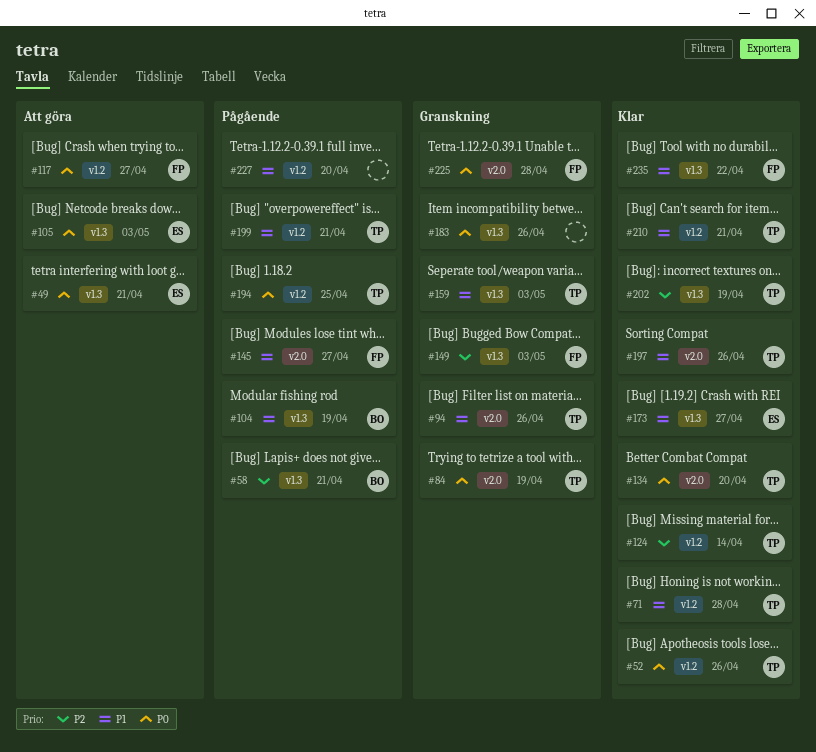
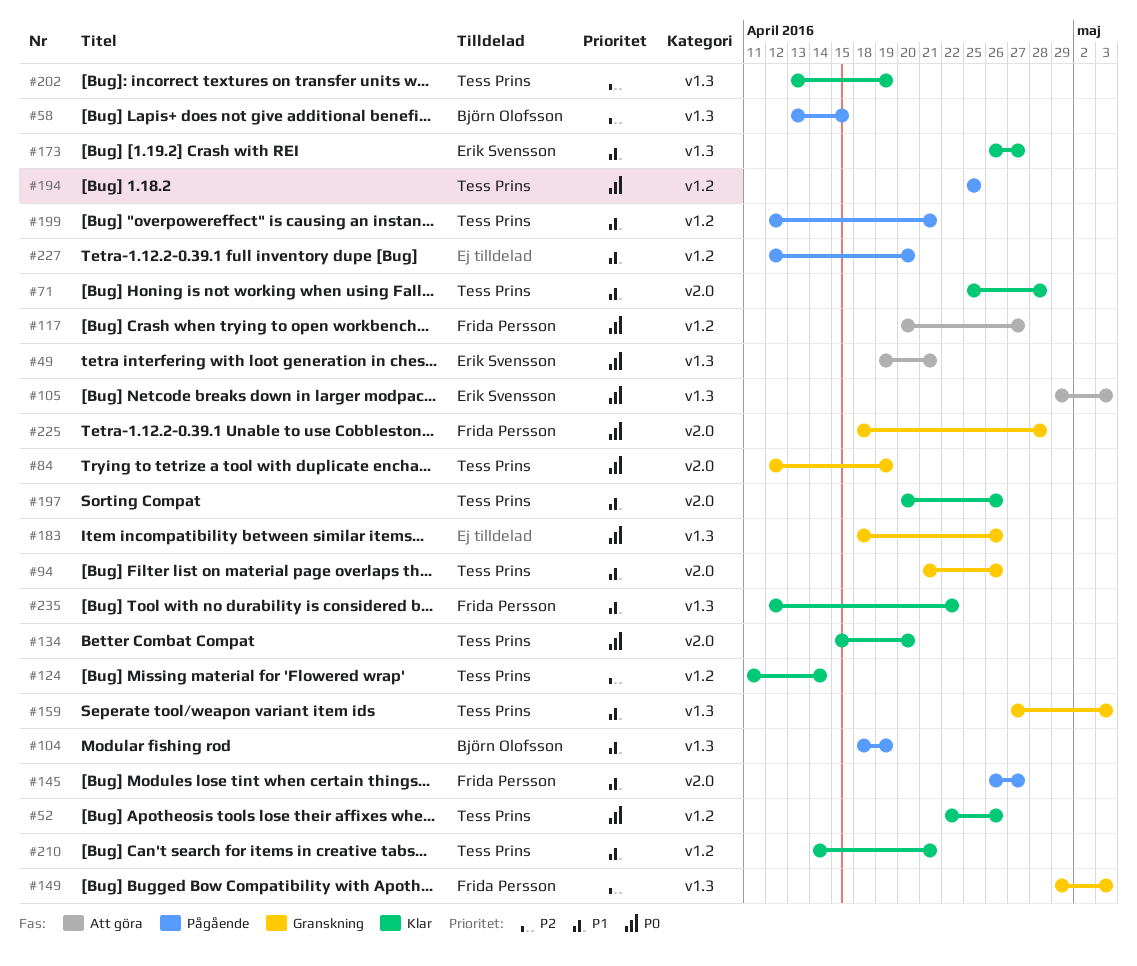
#58, due: Apr 21 -> Apr 15
#71, label: v1.2 -> v2.0

